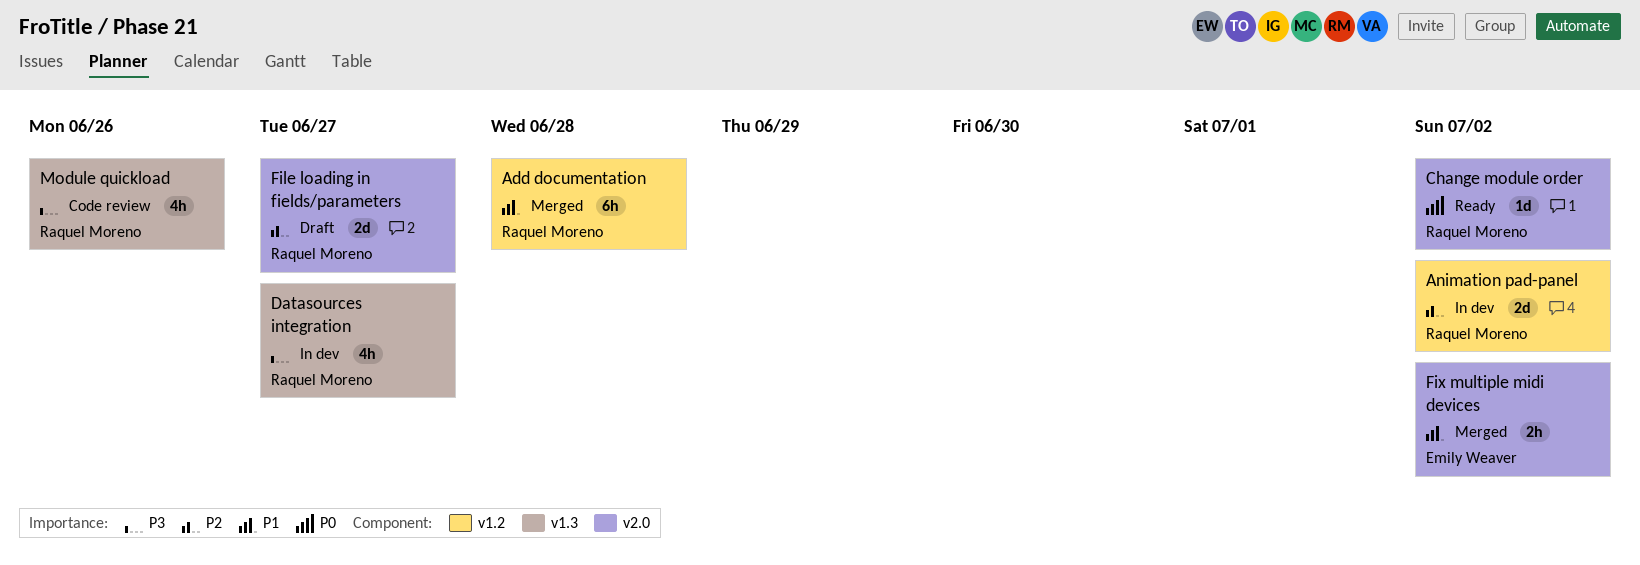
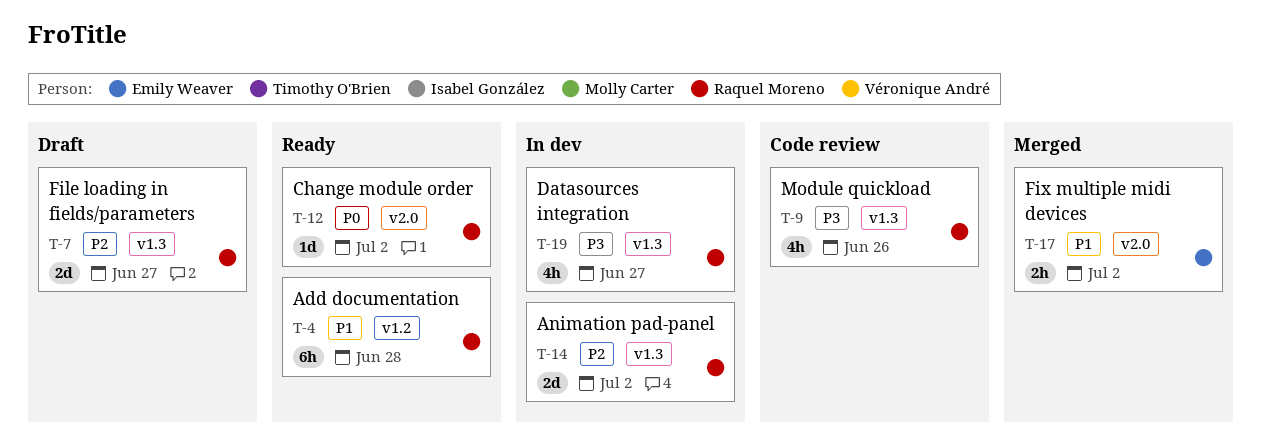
Add documentation, status: Merged -> Ready
Animation pad-panel, label: v1.2 -> v1.3
File loading in fields/parameters, label: v2.0 -> v1.3

